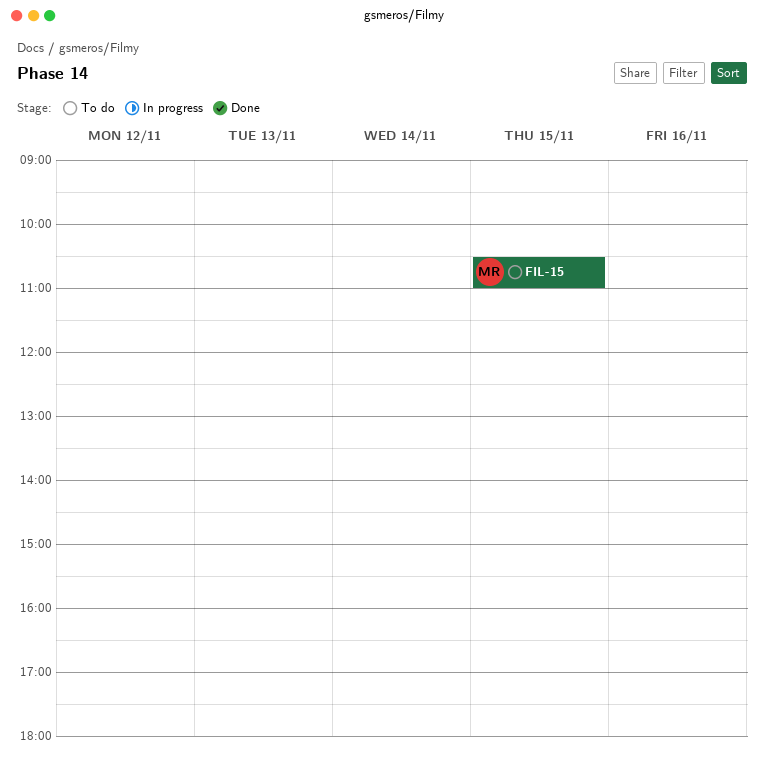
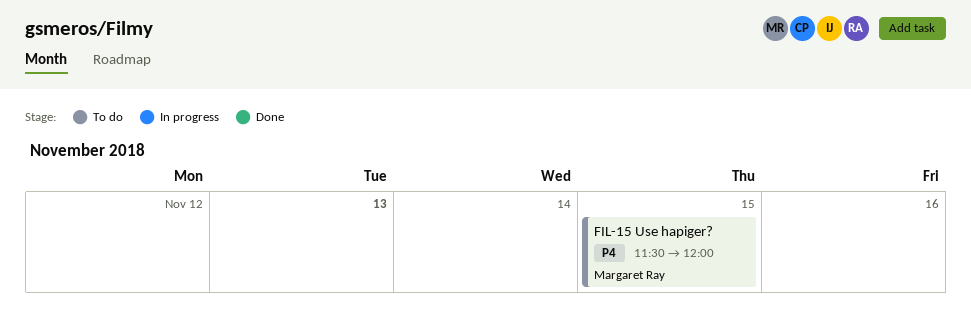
FIL-15, begins: 10:30 -> 11:30
FIL-15, ends: 11:00 -> 12:00

